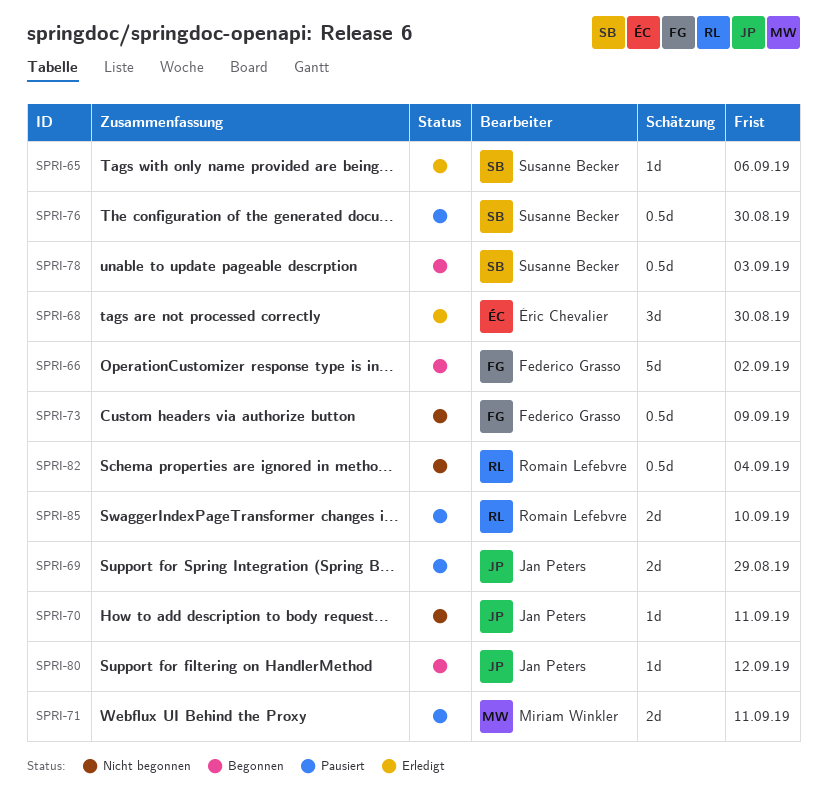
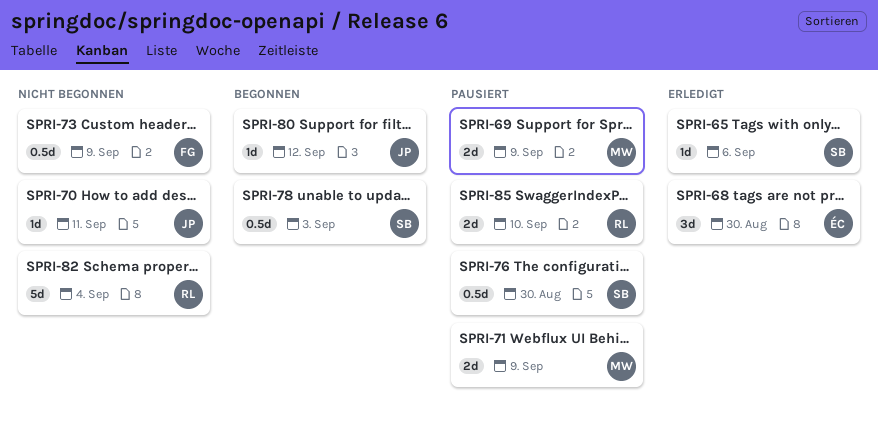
SPRI-66: present -> none
SPRI-69, owner: Jan Peters -> Miriam Winkler
SPRI-69, due: Aug 29 -> Sep 9
SPRI-71, due: Sep 11 -> Sep 9
SPRI-82, estimate: 0.5d -> 5d

